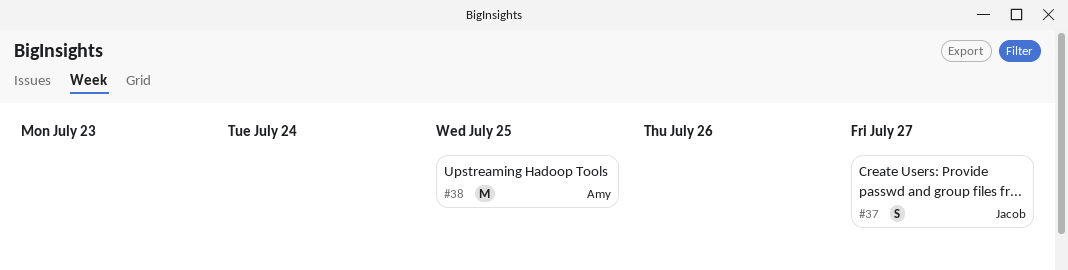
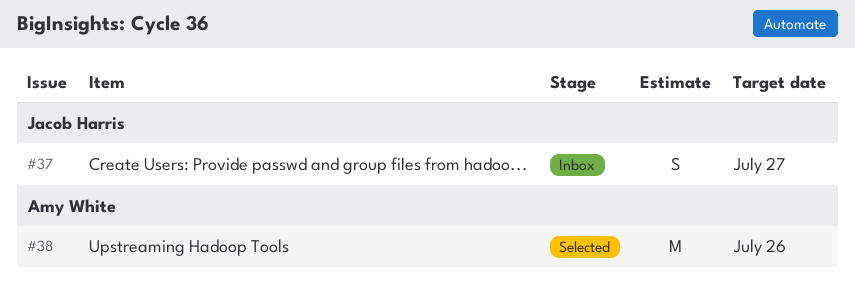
#38, due: Jul 25 -> Jul 26

